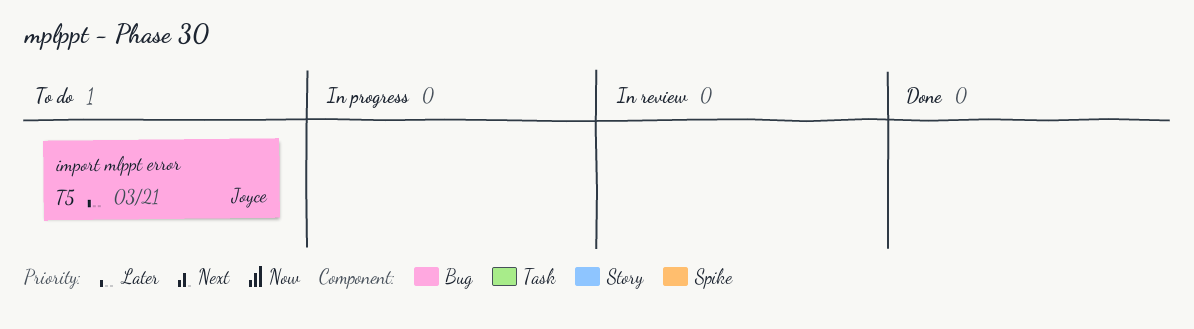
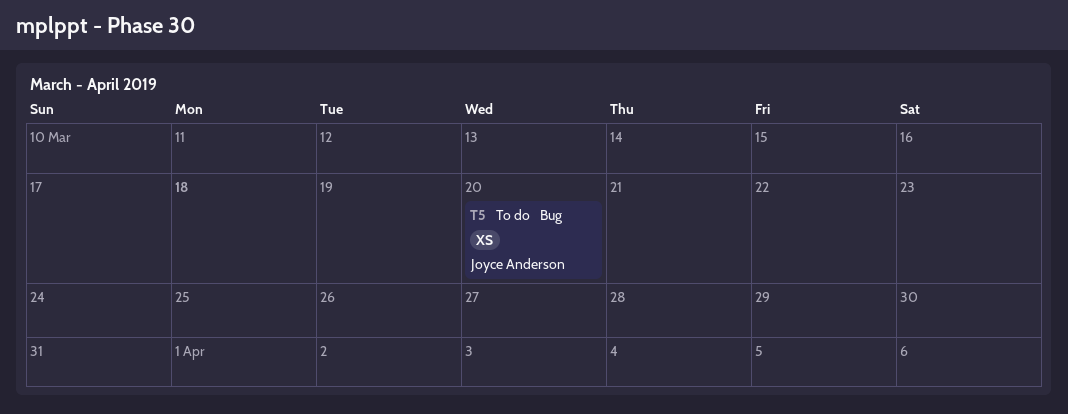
T5, due: Mar 21 -> Mar 20

